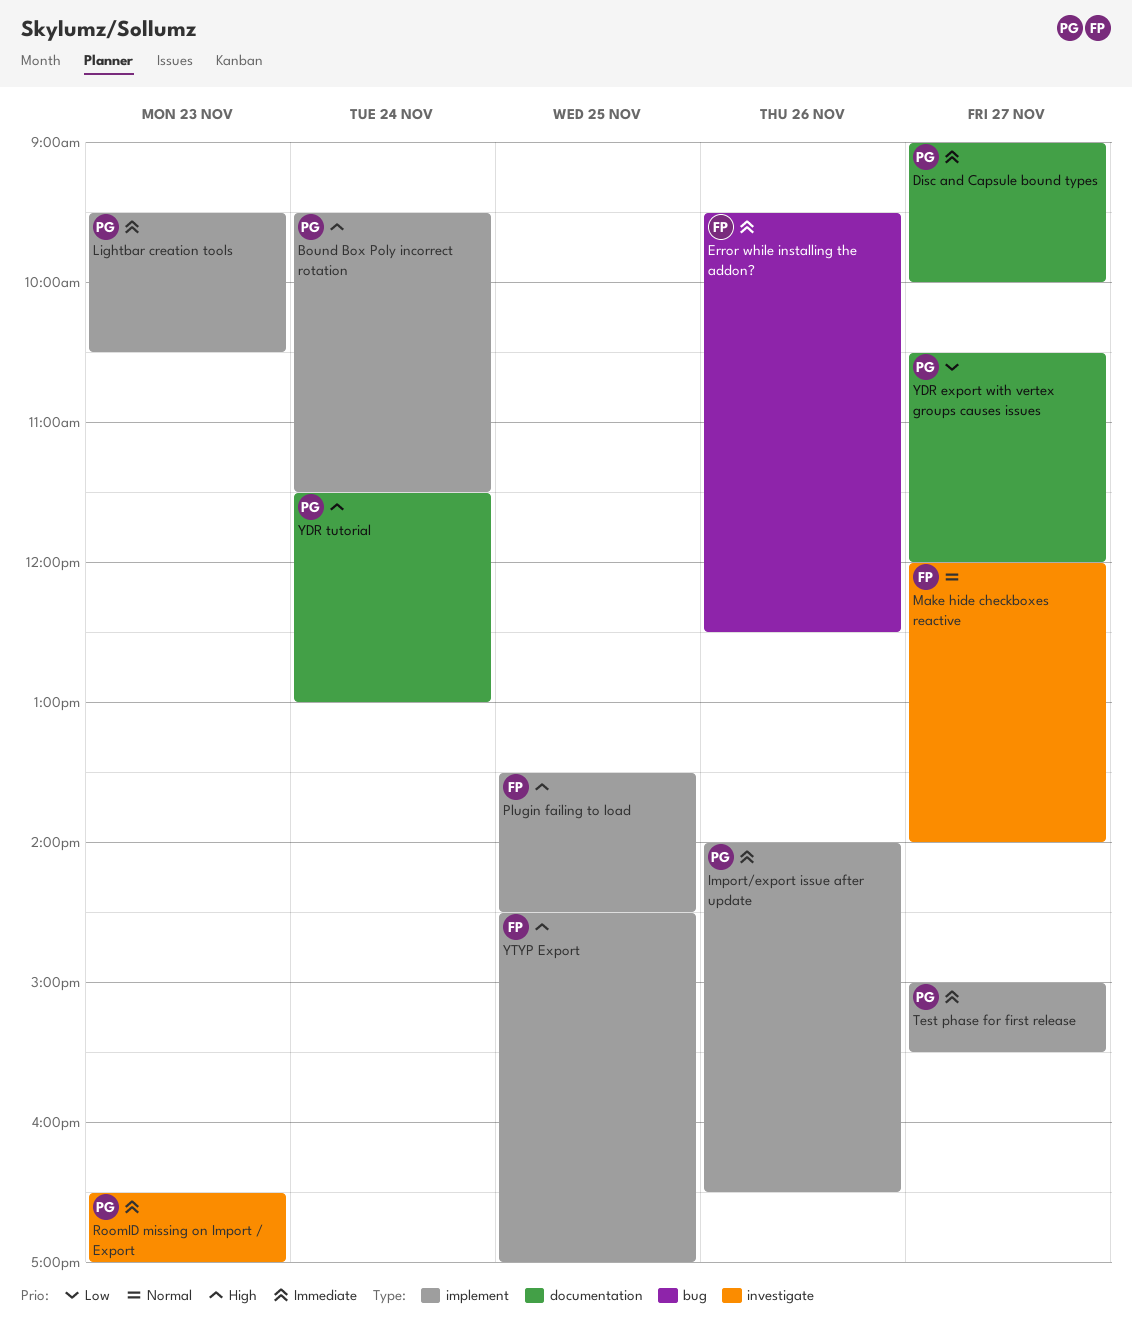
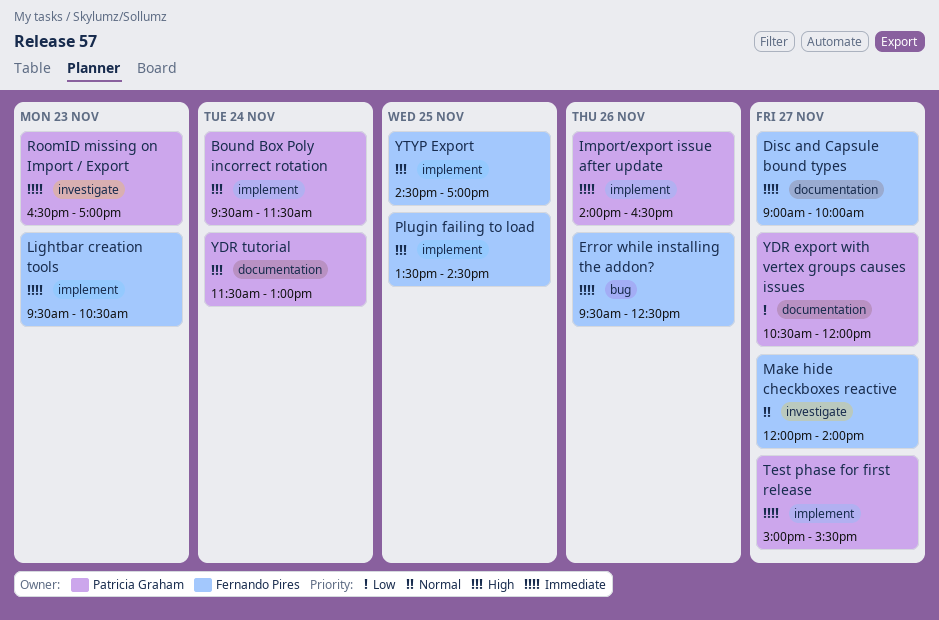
Disc and Capsule bound types, owner: Patricia Graham -> Fernando Pires
Lightbar creation tools, owner: Patricia Graham -> Fernando Pires

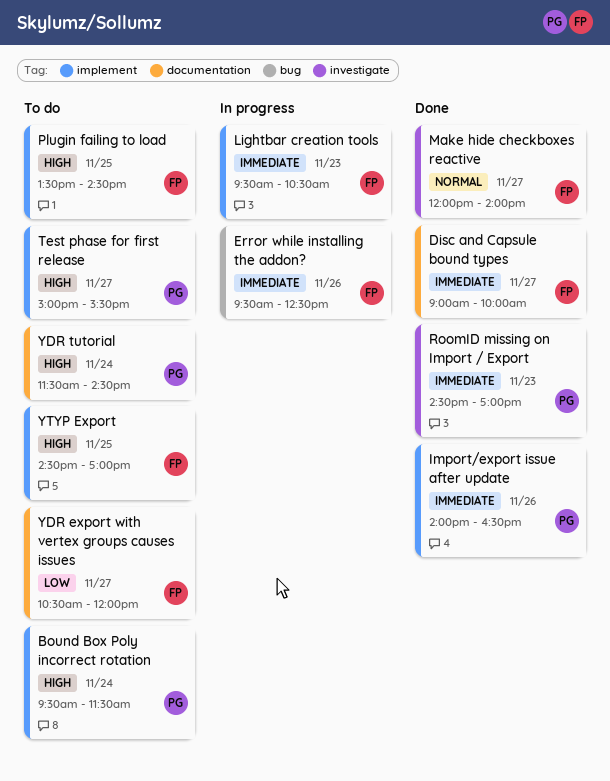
RoomID missing on Import / Export, begins: 16:30 -> 14:30
Test phase for first release, priority: Immediate -> High
YDR export with vertex groups causes issues, owner: Patricia Graham -> Fernando Pires
YDR tutorial, ends: 13:00 -> 14:30

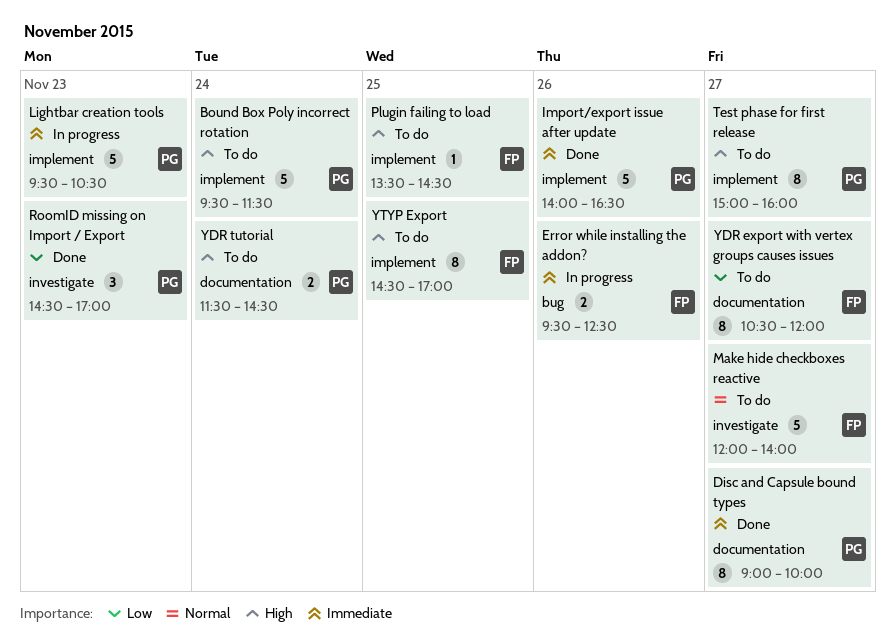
Disc and Capsule bound types, owner: FP -> PG
Lightbar creation tools, owner: FP -> PG
Make hide checkboxes reactive, status: Done -> To do
RoomID missing on Import / Export, priority: Immediate -> Low
Test phase for first release, ends: 15:30 -> 16:00

